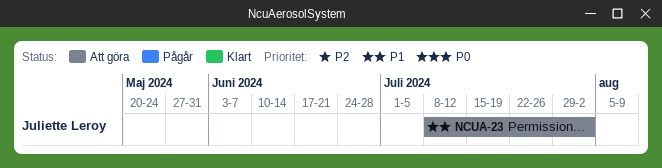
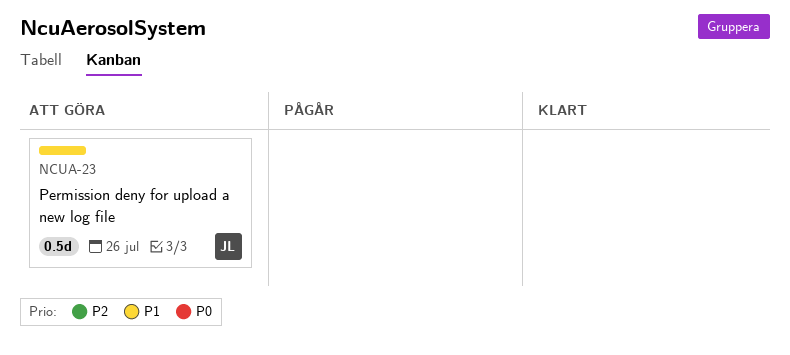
NCUA-23, due: Aug 2 -> Jul 26

